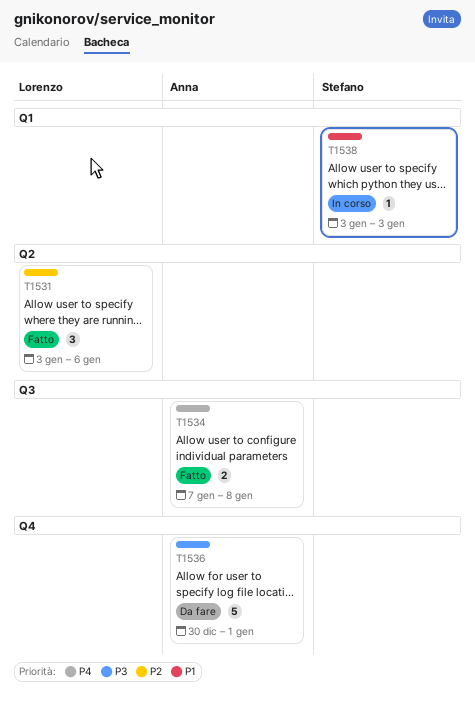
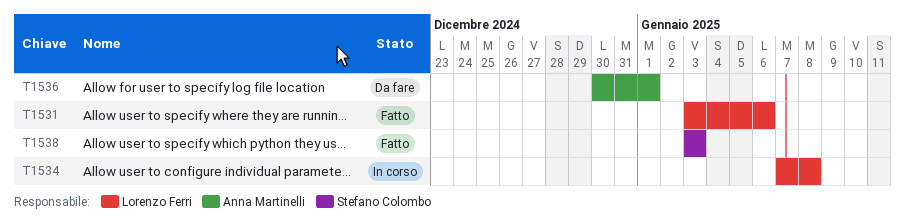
T1534, status: Fatto -> In corso
T1534, owner: Anna Martinelli -> Lorenzo Ferri
T1538, status: In corso -> Fatto

